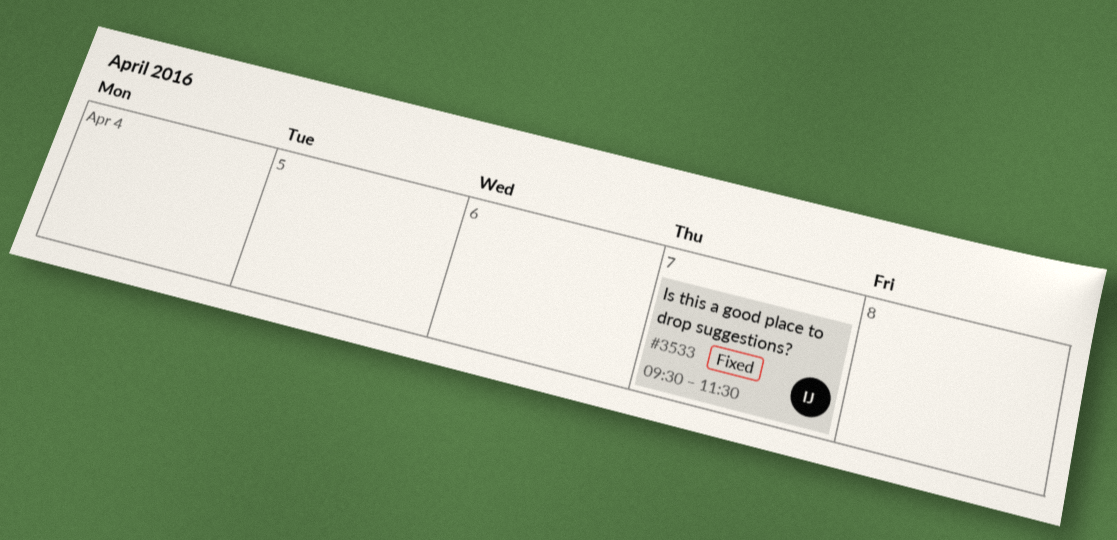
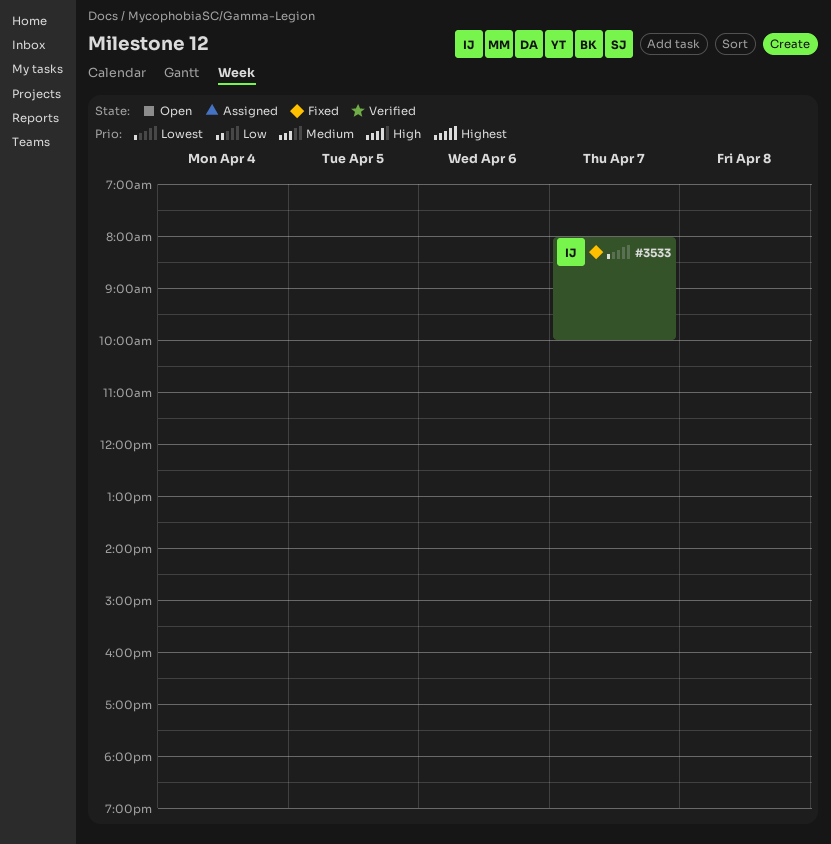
#3533, begins: 09:30 -> 08:00
#3533, ends: 11:30 -> 10:00

